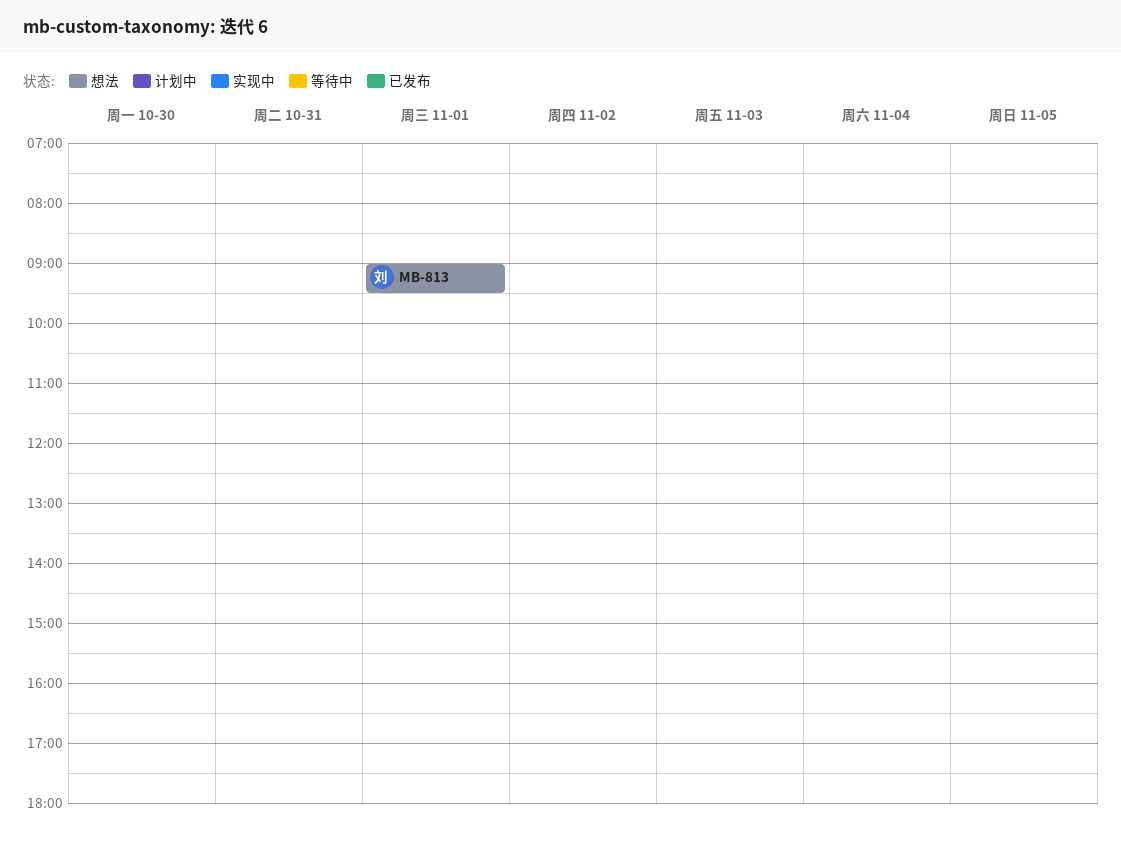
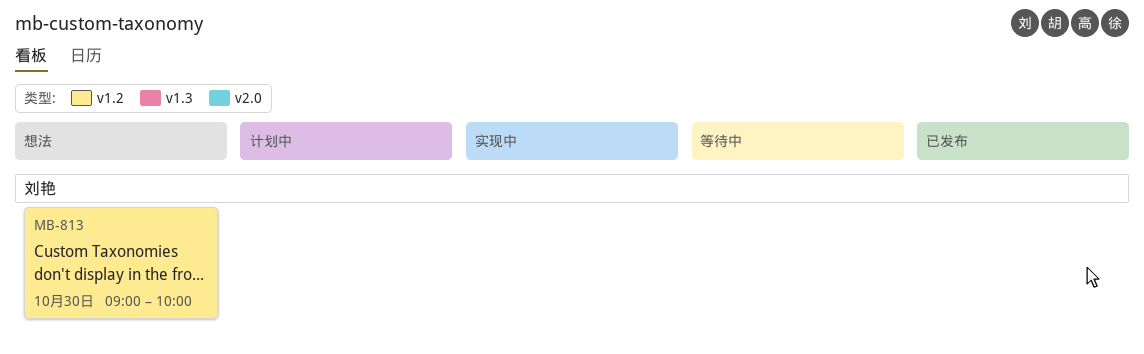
MB-813, day: Nov 1 -> Oct 30
MB-813, ends: 09:30 -> 10:00

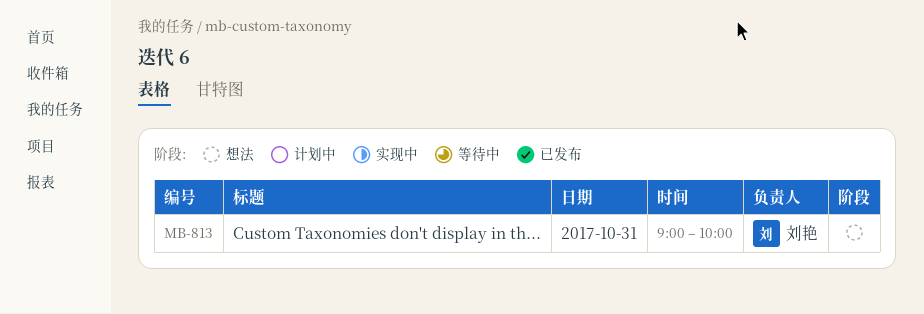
MB-813, day: Oct 30 -> Oct 31

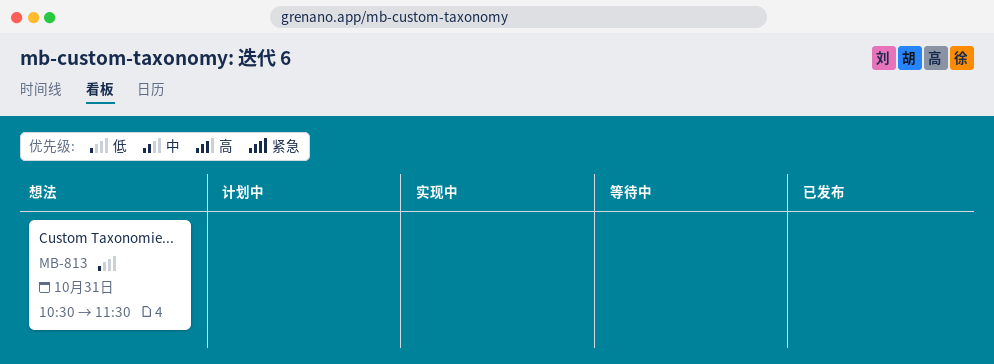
MB-813, begins: 09:00 -> 10:30
MB-813, ends: 10:00 -> 11:30

